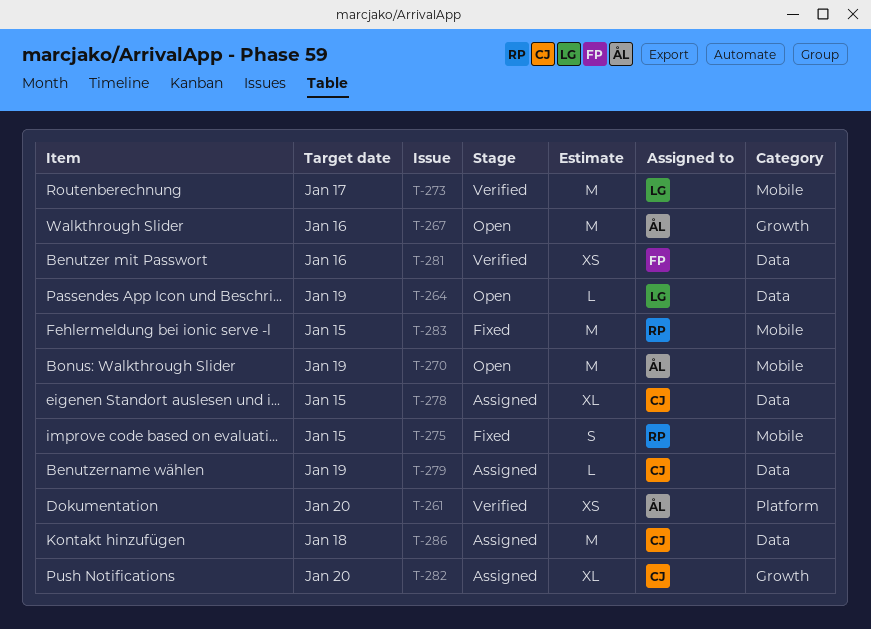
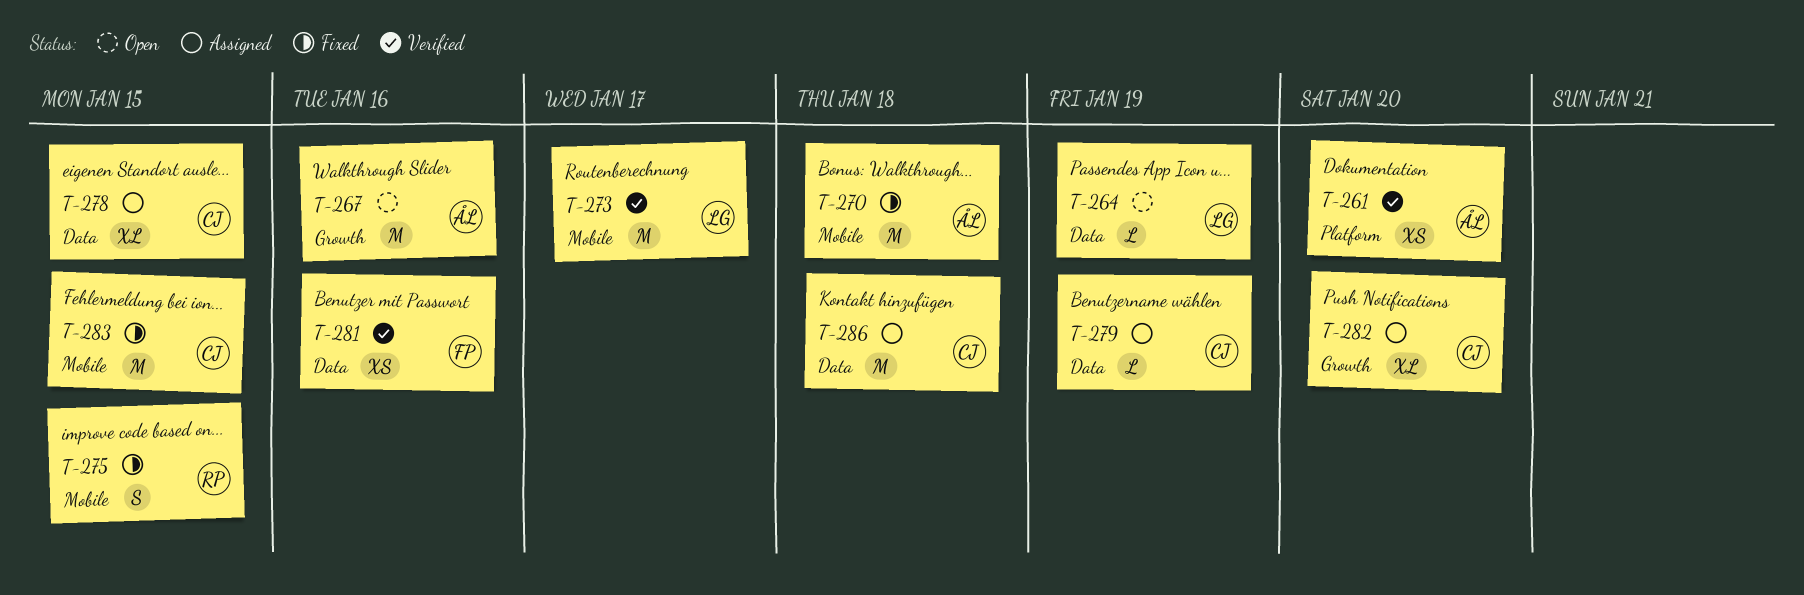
T-270, status: Open -> Fixed
T-270, due: Jan 19 -> Jan 18
T-283, owner: RP -> CJ

